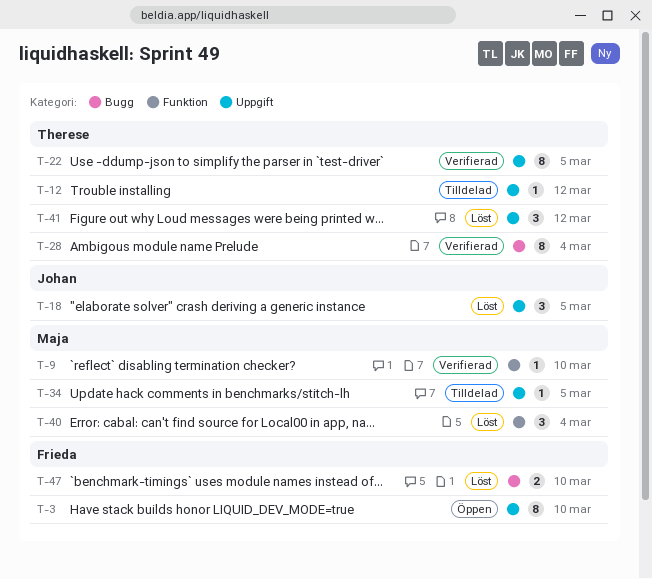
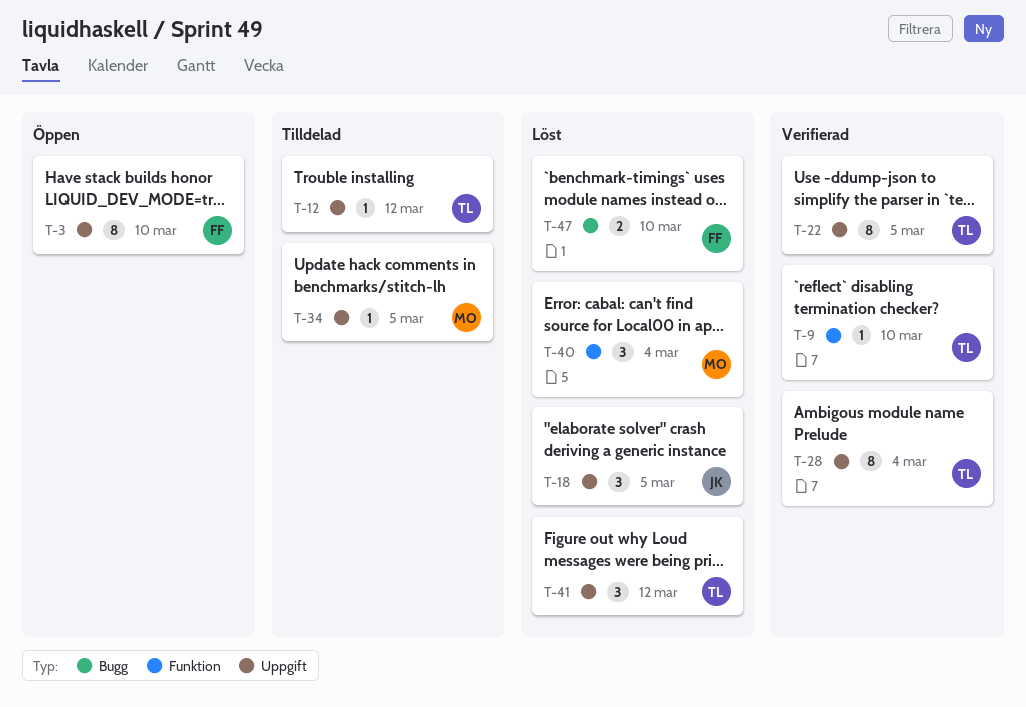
T-9, owner: Maja -> Therese
T-28, label: Bugg -> Uppgift

